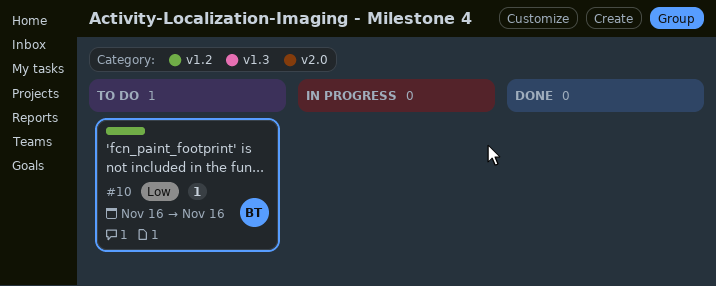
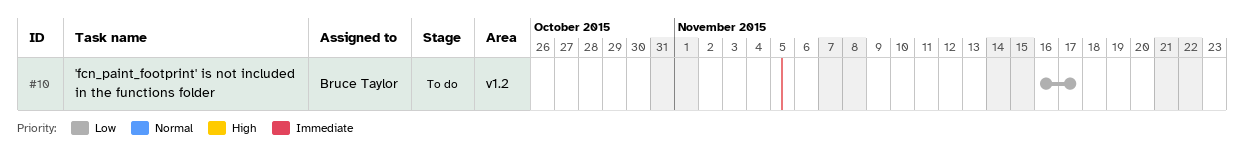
#10, due: Nov 16 -> Nov 17

